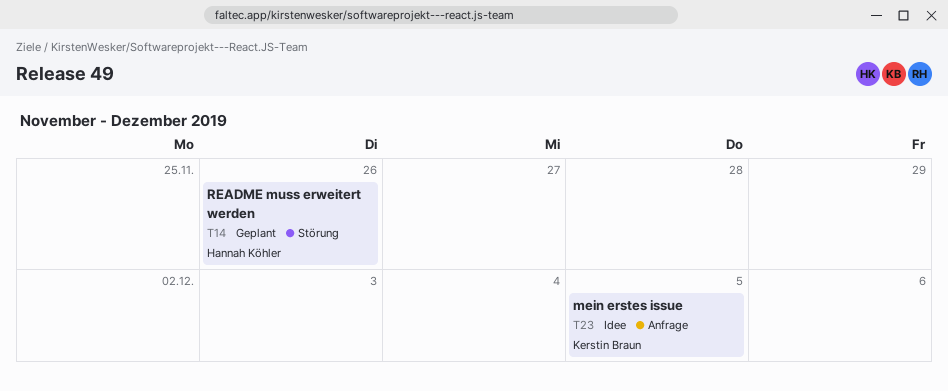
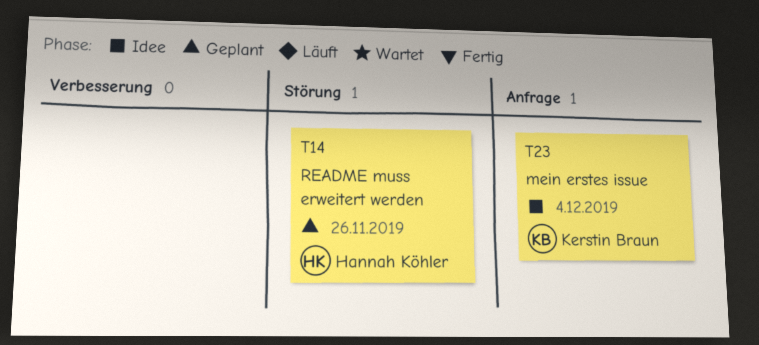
T23, due: Dec 5 -> Dec 4

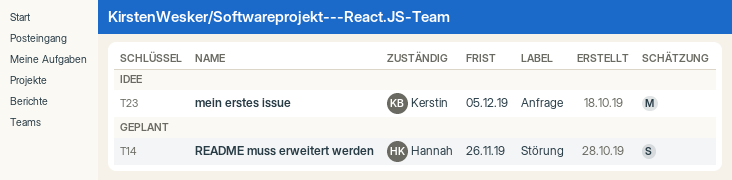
T23, due: Dec 4 -> Dec 5

